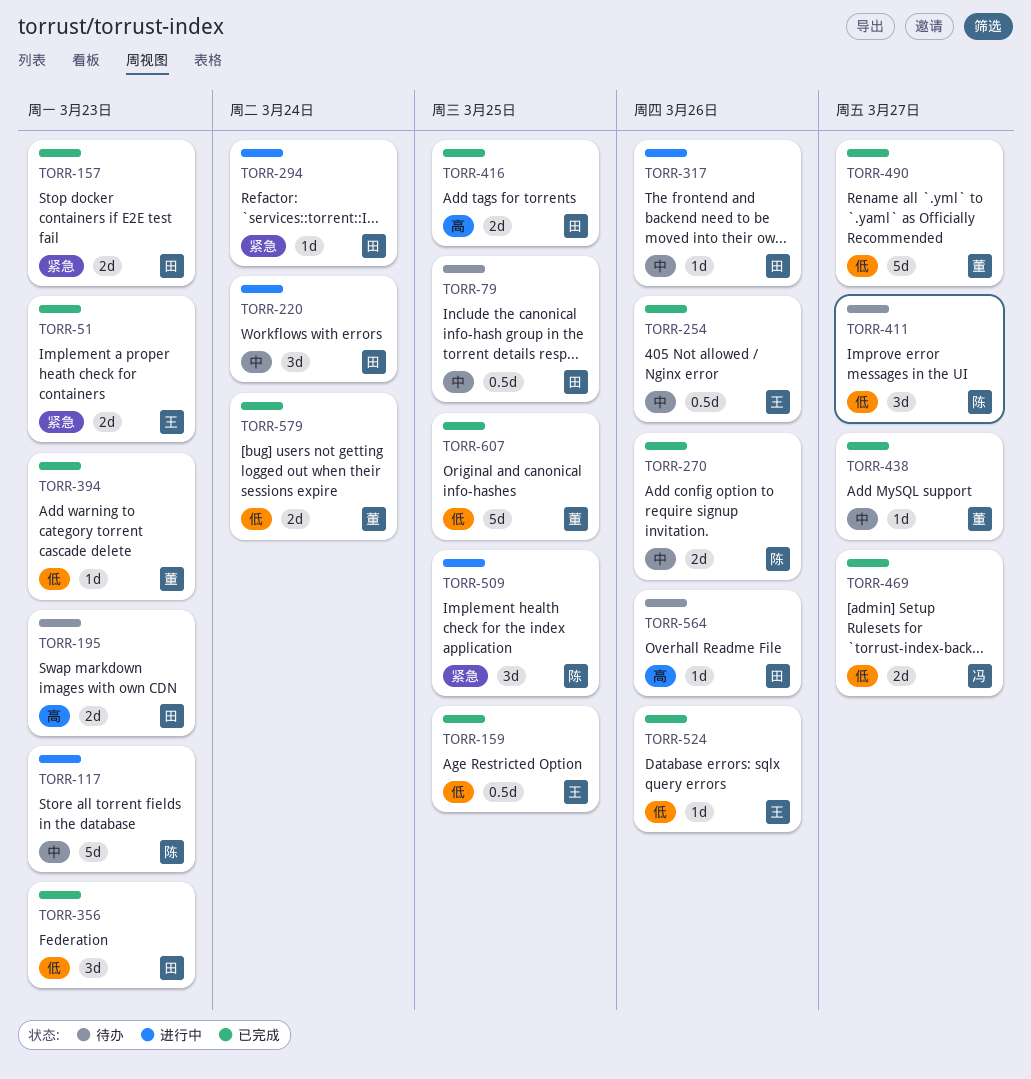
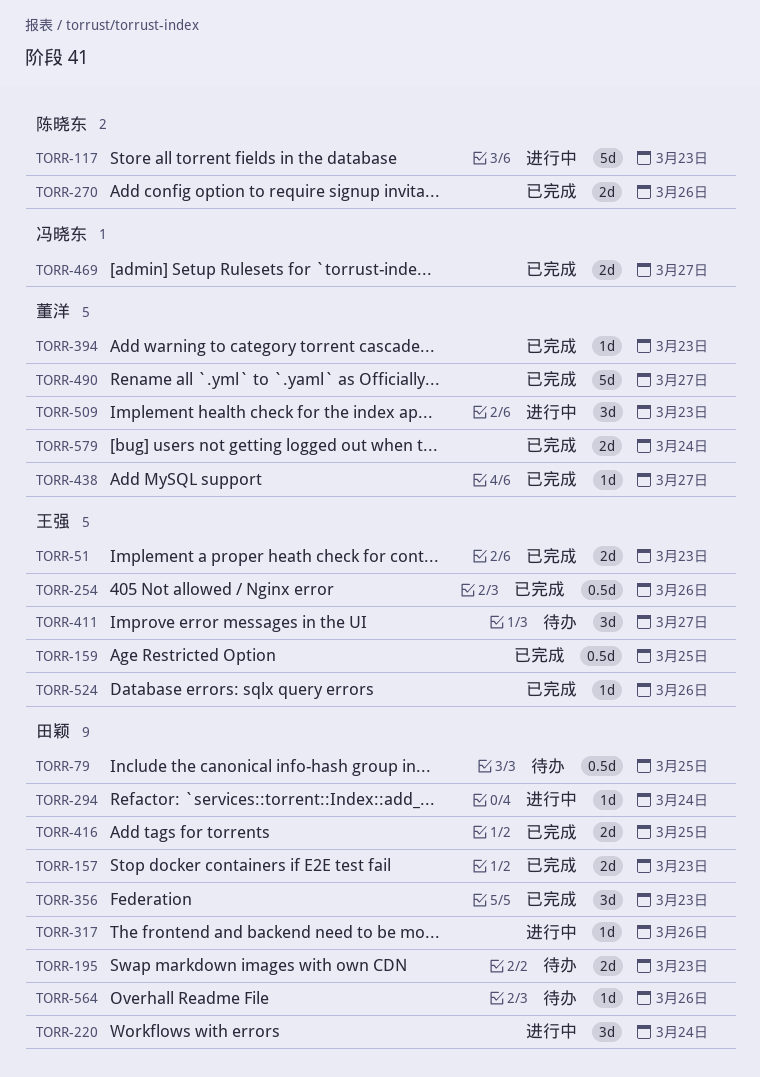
TORR-411, owner: 陈晓东 -> 王强
TORR-509, owner: 陈晓东 -> 董洋
TORR-509, due: Mar 25 -> Mar 23
TORR-607: present -> none

